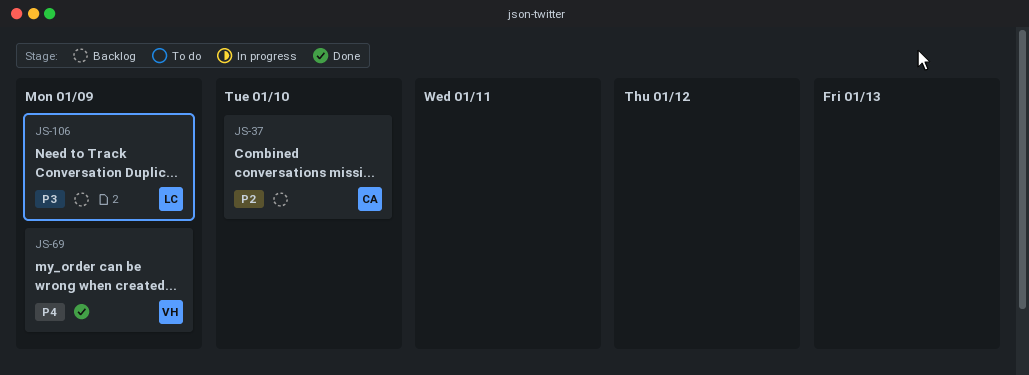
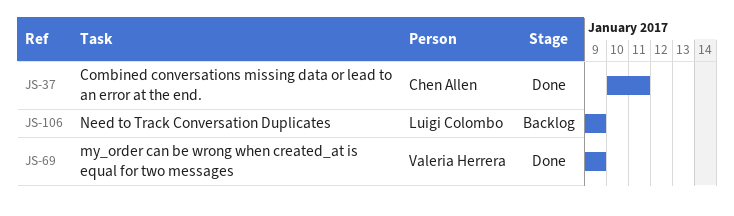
JS-37, status: Backlog -> Done
JS-37, due: Jan 10 -> Jan 11

